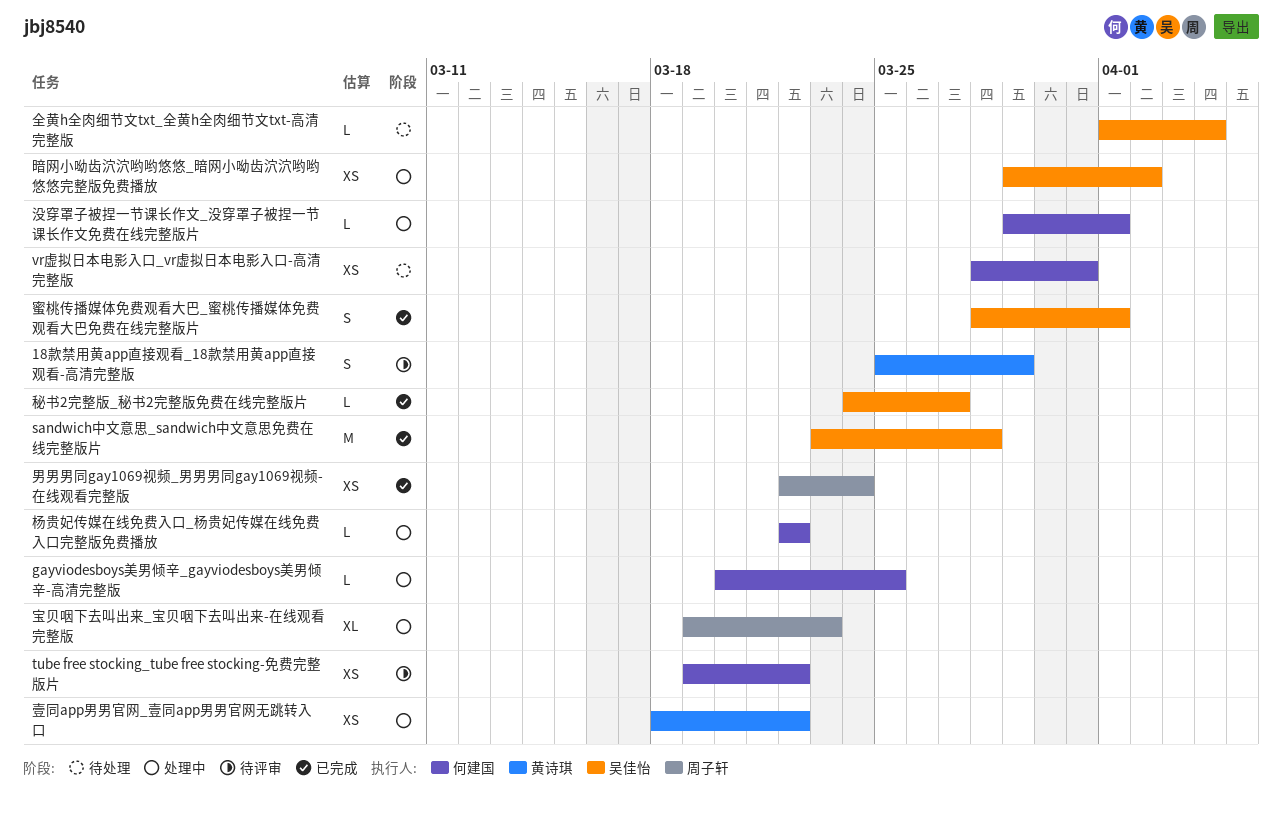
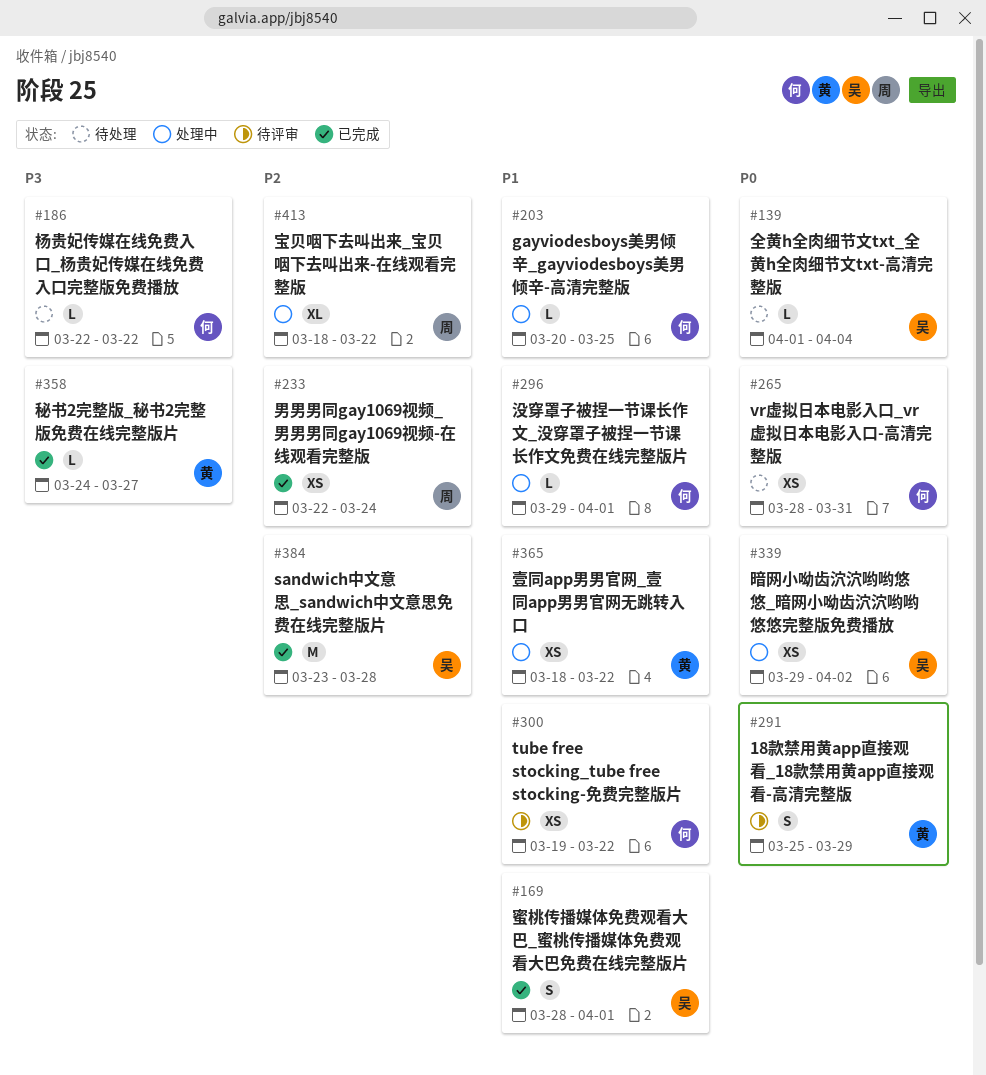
宝贝咽下去叫出来_宝贝咽下去叫出来-在线观看完整版, start: Mar 19 -> Mar 18
宝贝咽下去叫出来_宝贝咽下去叫出来-在线观看完整版, due: Mar 23 -> Mar 22
杨贵妃传媒在线免费入口_杨贵妃传媒在线免费入口完整版免费播放, status: 处理中 -> 待处理
秘书2完整版_秘书2完整版免费在线完整版片, owner: 吴佳怡 -> 黄诗琪

